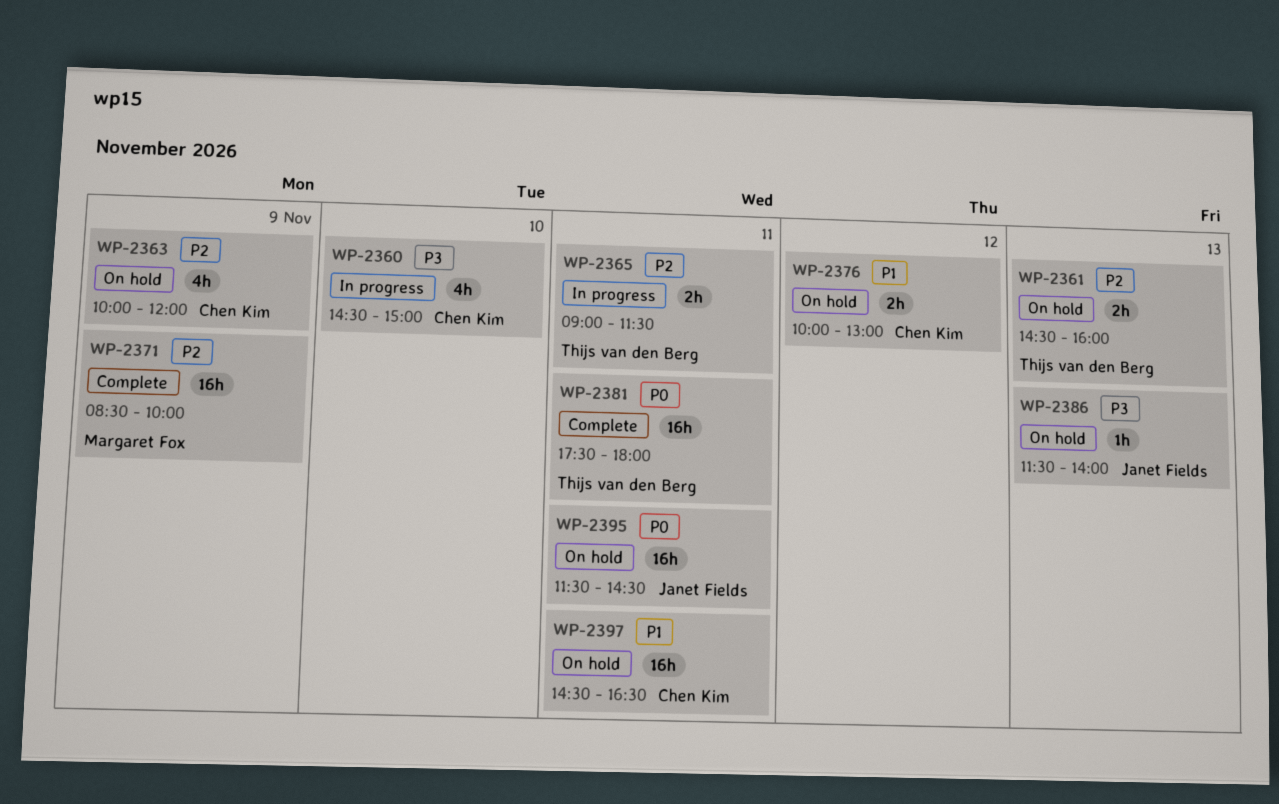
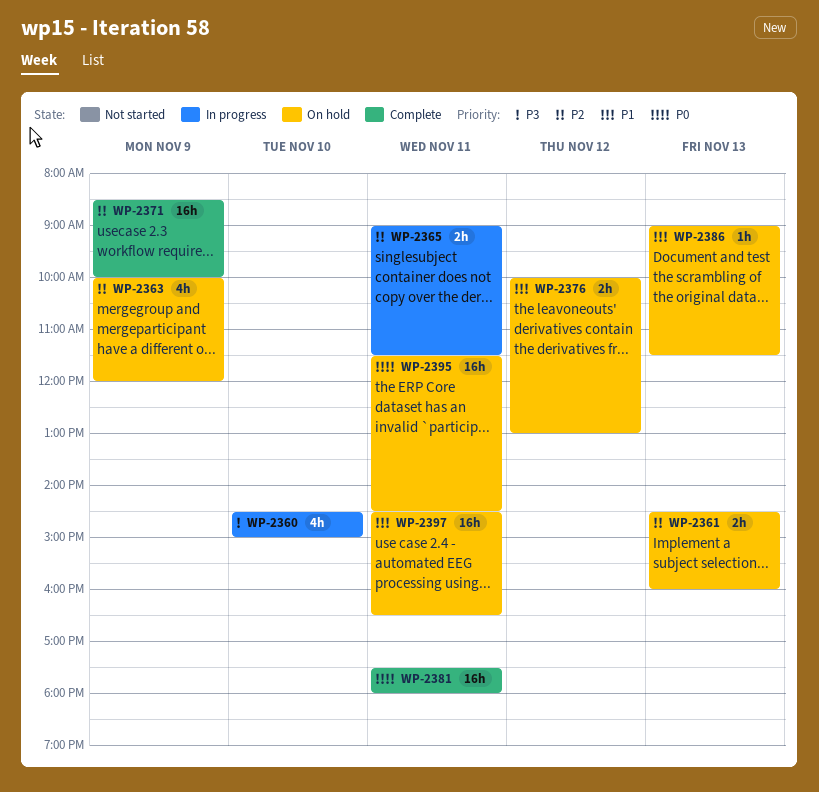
WP-2386, priority: P3 -> P1
WP-2386, begins: 11:30 -> 09:00
WP-2386, ends: 14:00 -> 11:30

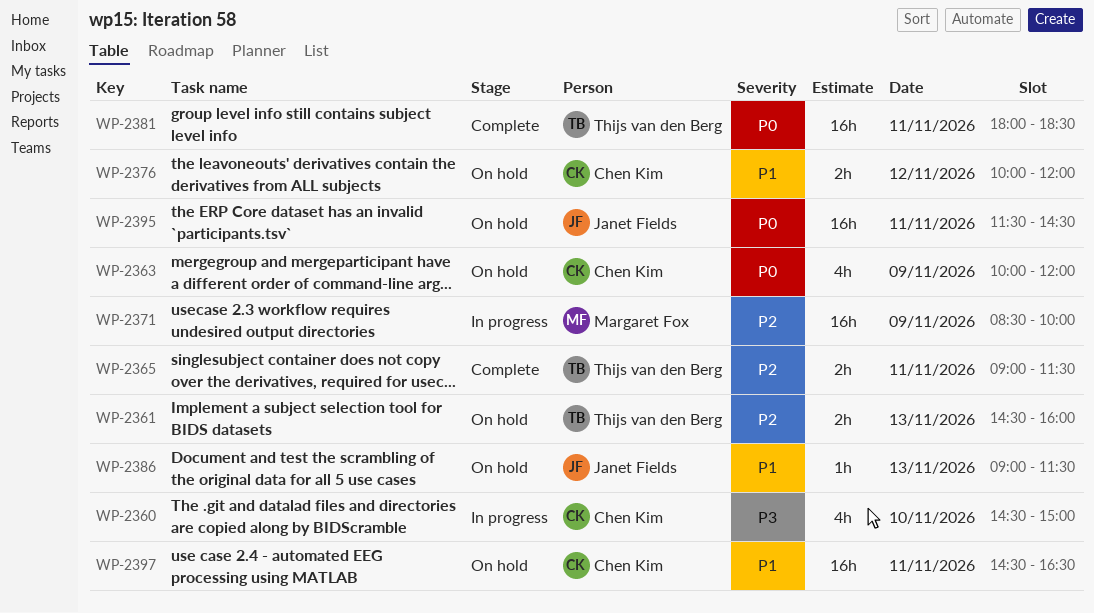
WP-2363, priority: P2 -> P0
WP-2365, status: In progress -> Complete
WP-2371, status: Complete -> In progress
WP-2376, ends: 13:00 -> 12:00
WP-2381, begins: 17:30 -> 18:00
WP-2381, ends: 18:00 -> 18:30

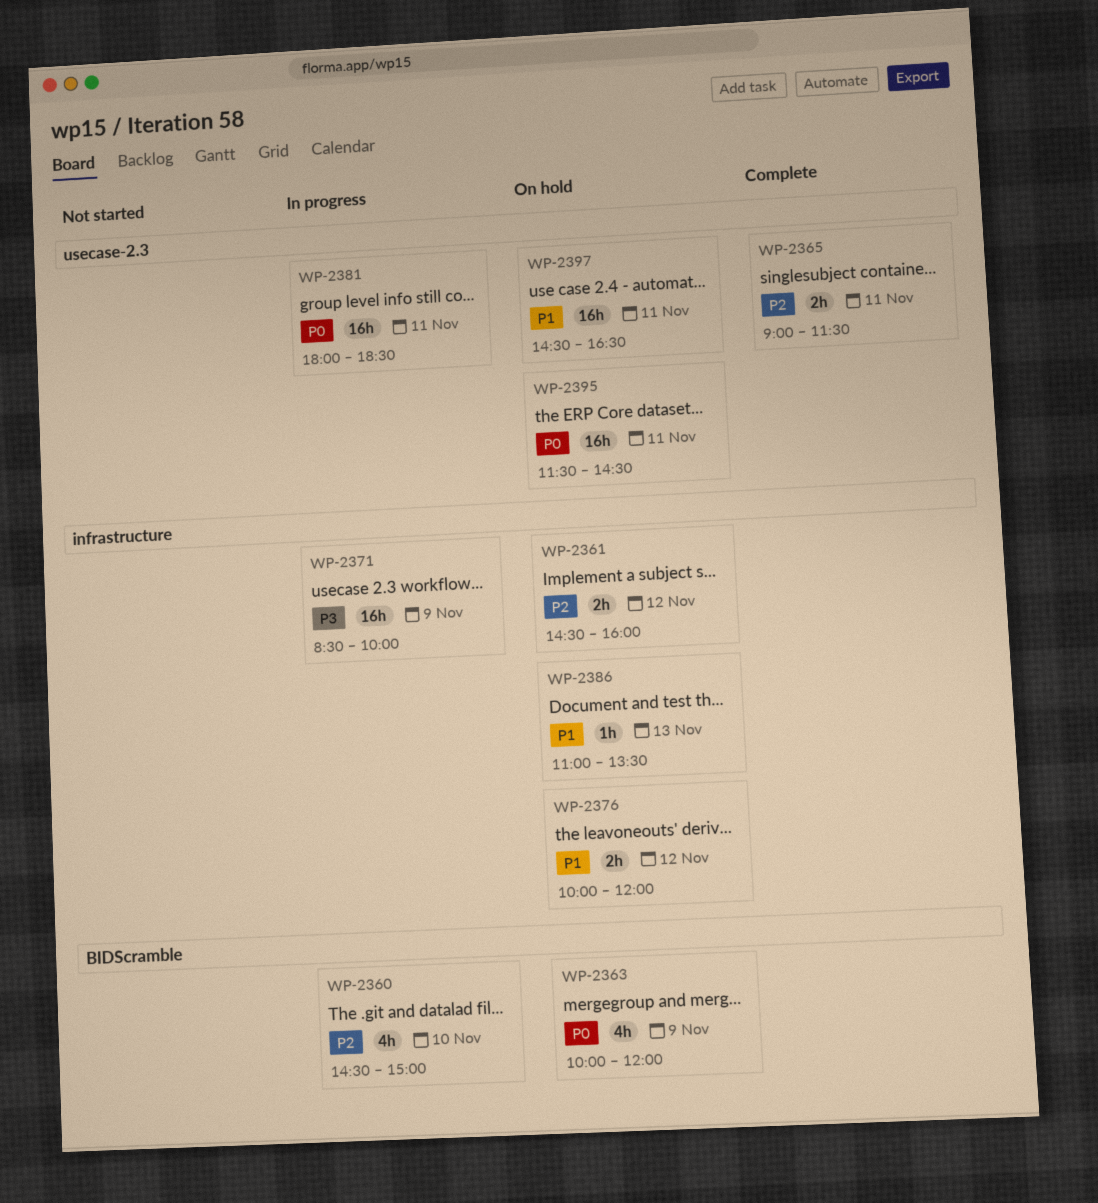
WP-2360, priority: P3 -> P2
WP-2361, day: Nov 13 -> Nov 12
WP-2371, priority: P2 -> P3
WP-2381, status: Complete -> In progress
WP-2386, begins: 09:00 -> 11:00
WP-2386, ends: 11:30 -> 13:30

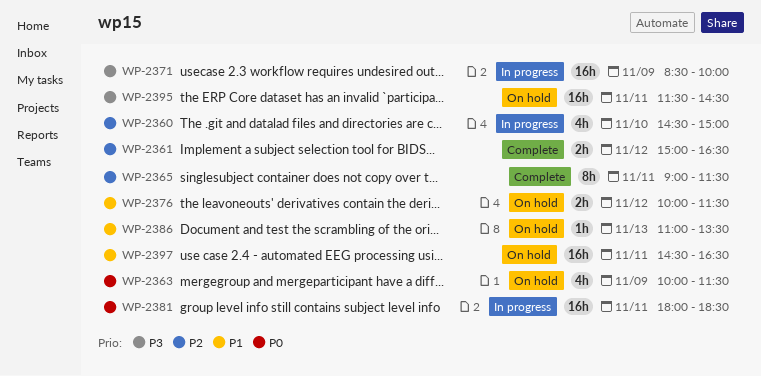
WP-2361, status: On hold -> Complete
WP-2361, begins: 14:30 -> 15:00
WP-2361, ends: 16:00 -> 16:30
WP-2363, ends: 12:00 -> 11:30
WP-2365, estimate: 2h -> 8h
WP-2376, ends: 12:00 -> 11:30
WP-2395, priority: P0 -> P3

